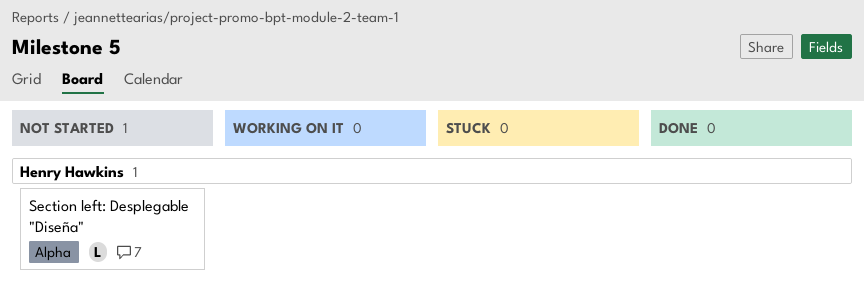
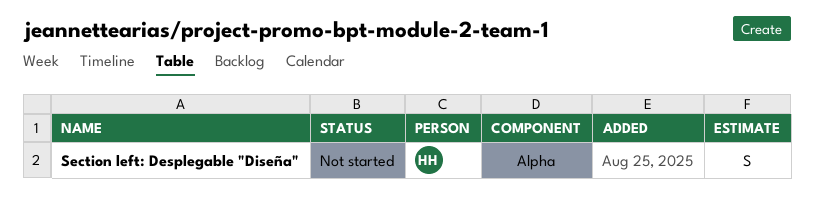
Section left: Desplegable "Diseña", estimate: L -> S

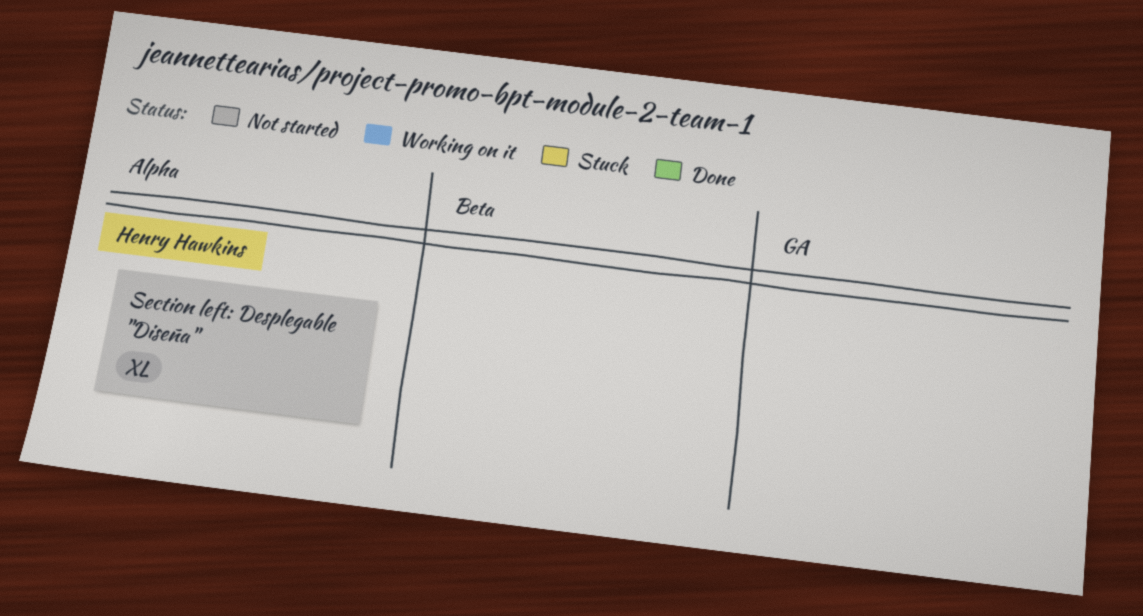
Section left: Desplegable "Diseña", estimate: S -> XL

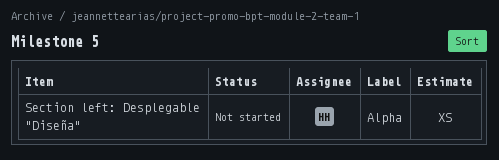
Section left: Desplegable "Diseña", estimate: XL -> XS

